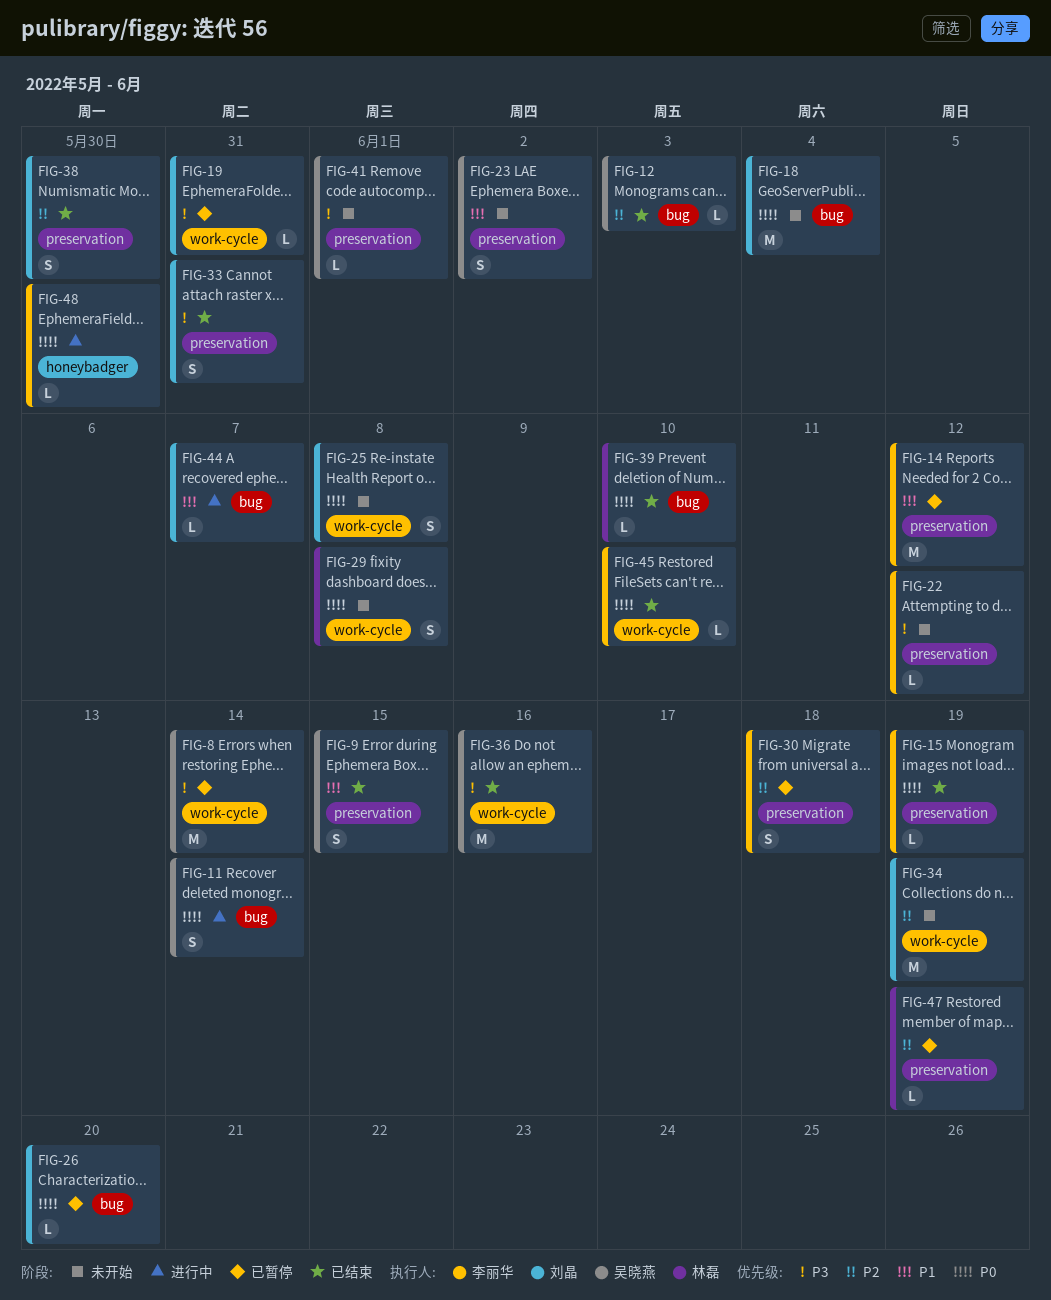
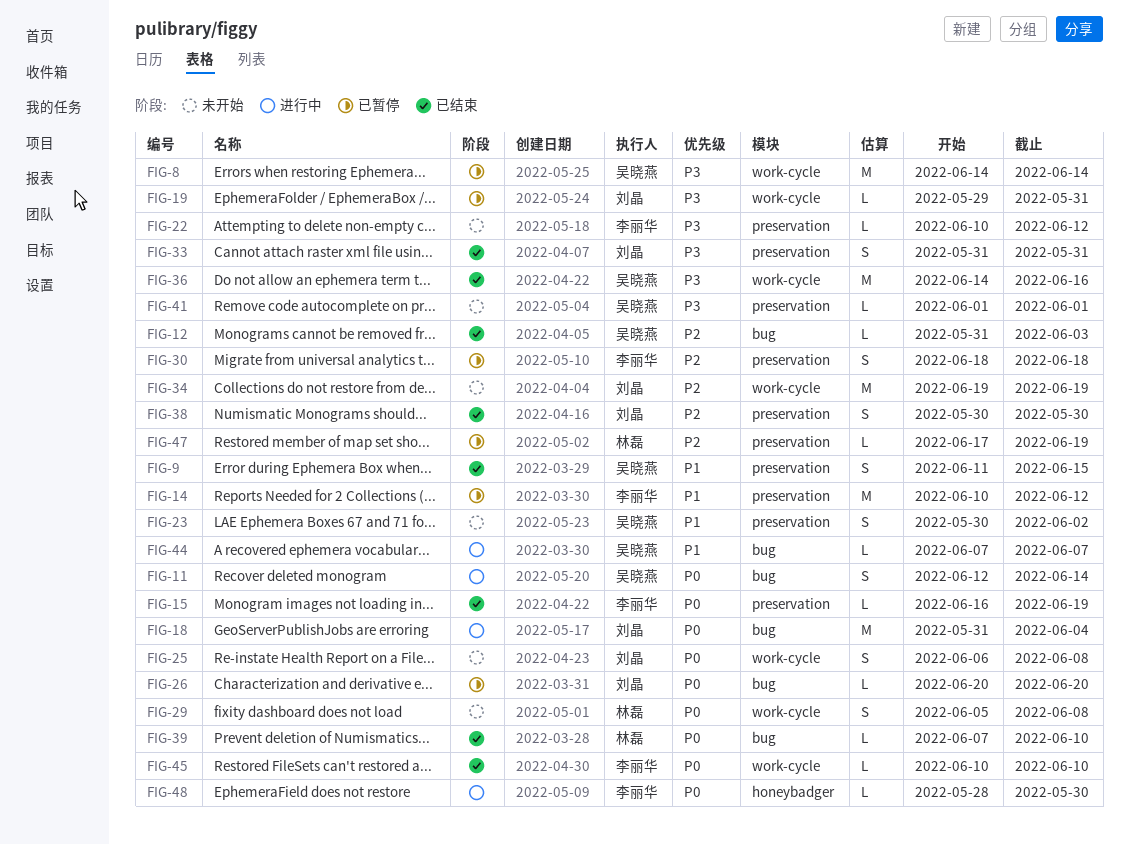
FIG-18, status: 未开始 -> 进行中
FIG-44, owner: 刘晶 -> 吴晓燕

